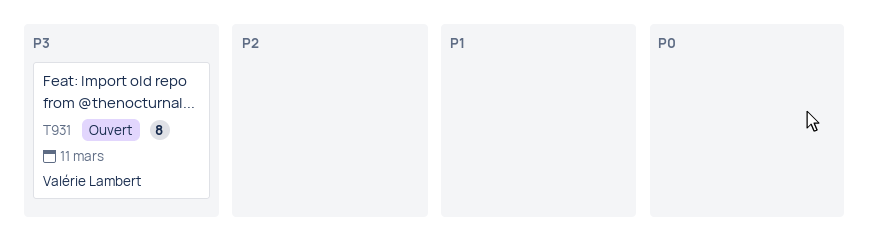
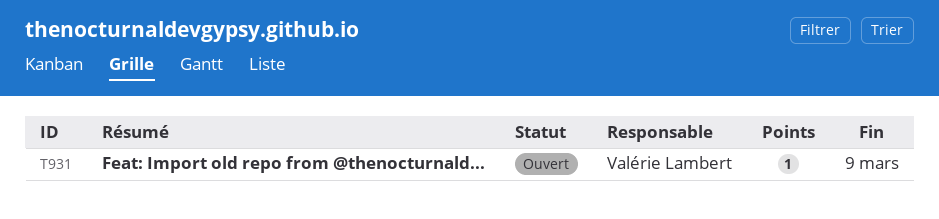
T931, estimate: 8 -> 1
T931, due: Mar 11 -> Mar 9

